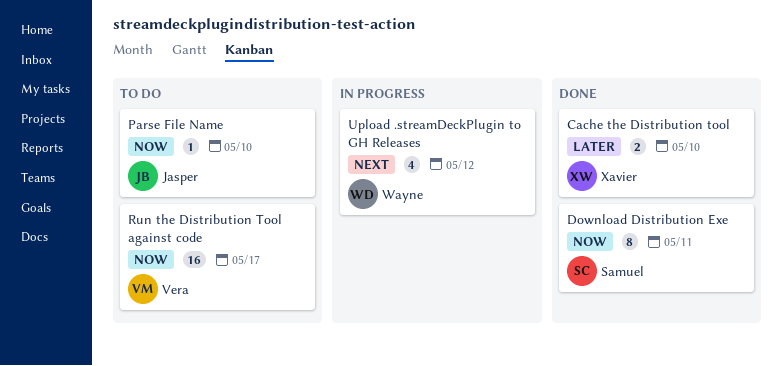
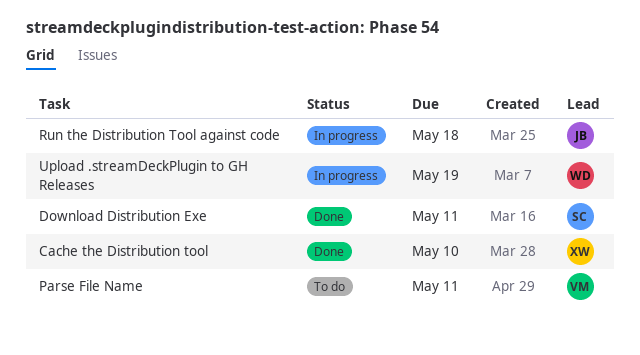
Parse File Name, owner: Jasper -> Vera
Parse File Name, due: May 10 -> May 11
Run the Distribution Tool against code, status: To do -> In progress
Run the Distribution Tool against code, owner: Vera -> Jasper
Run the Distribution Tool against code, due: May 17 -> May 18
Upload .streamDeckPlugin to GH Releases, due: May 12 -> May 19

